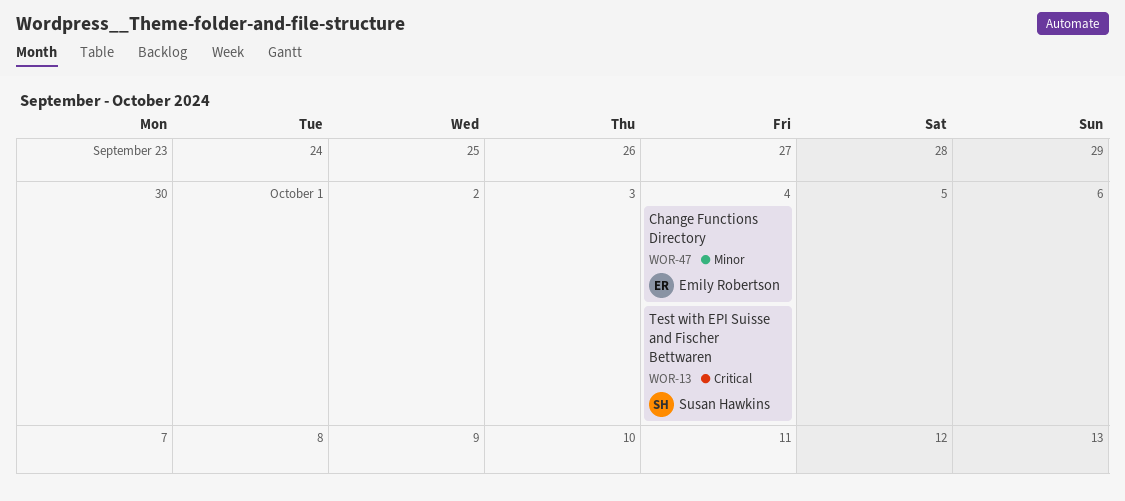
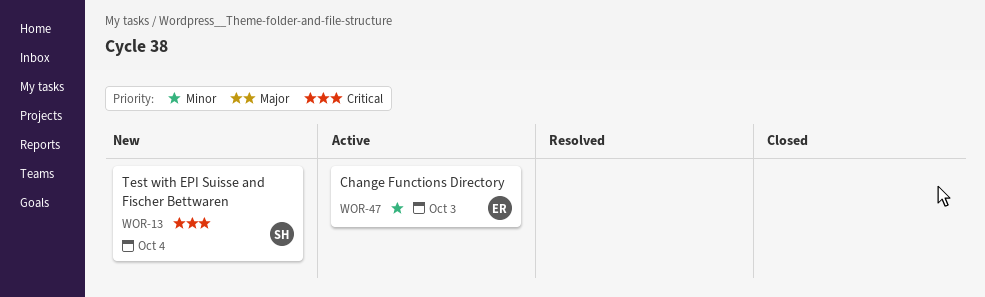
WOR-47, due: Oct 4 -> Oct 3

